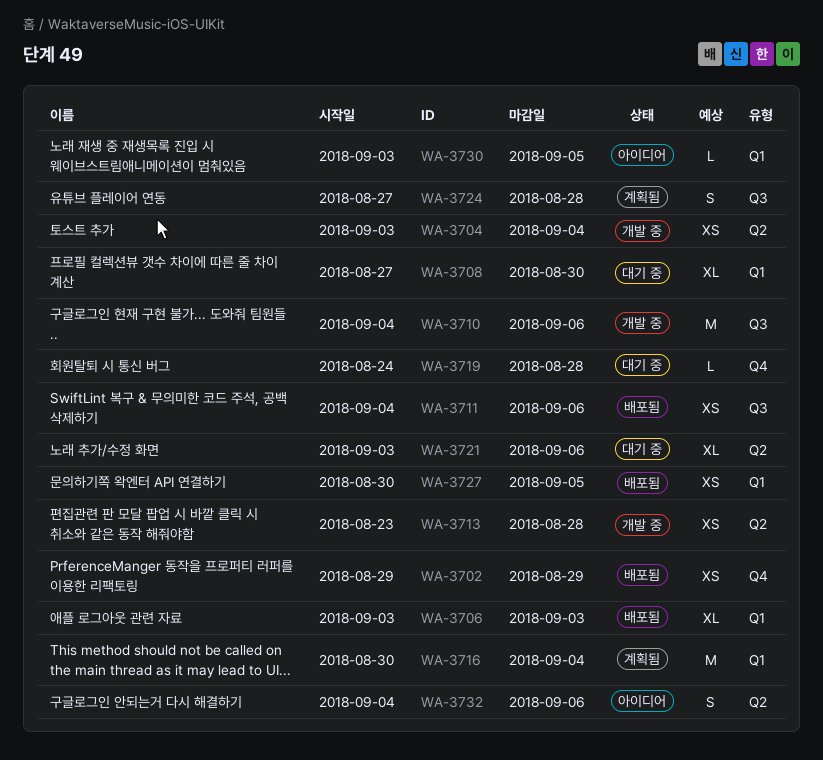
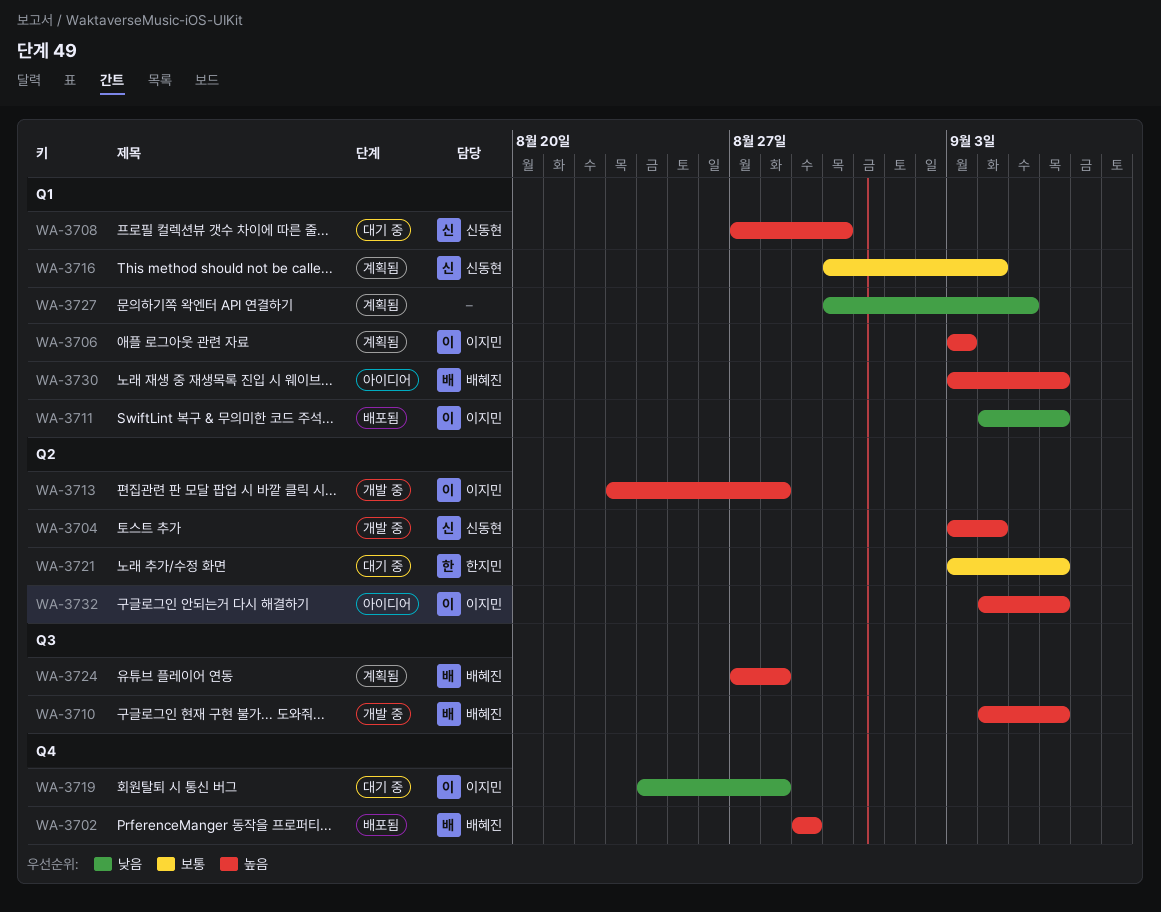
WA-3706, status: 배포됨 -> 계획됨
WA-3711, label: Q3 -> Q1
WA-3727, status: 배포됨 -> 계획됨
WA-3730, due: Sep 5 -> Sep 6

